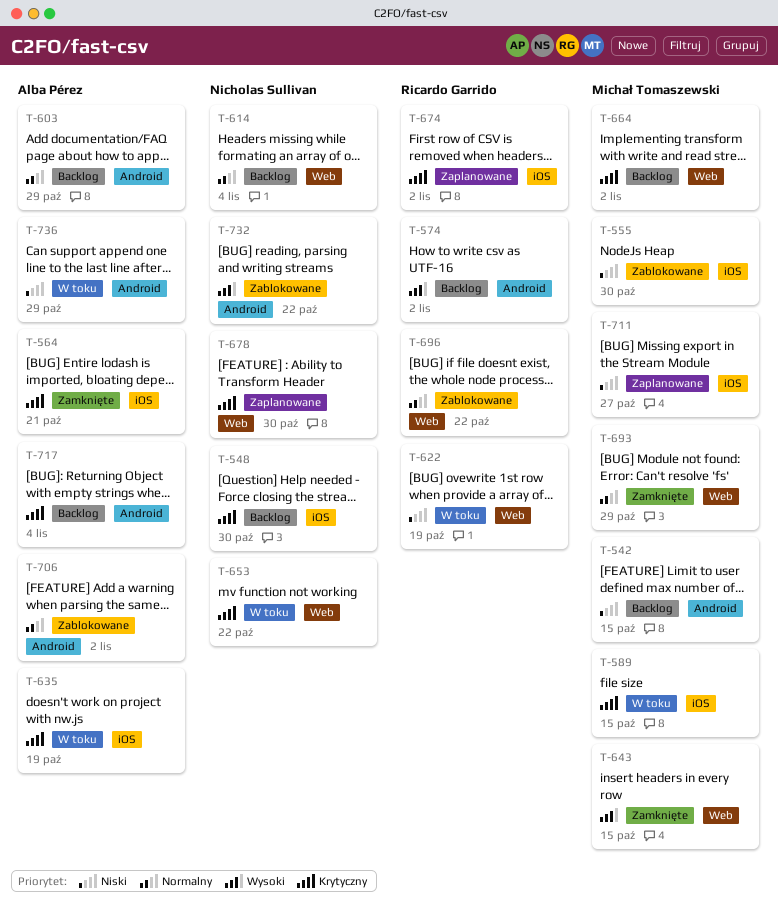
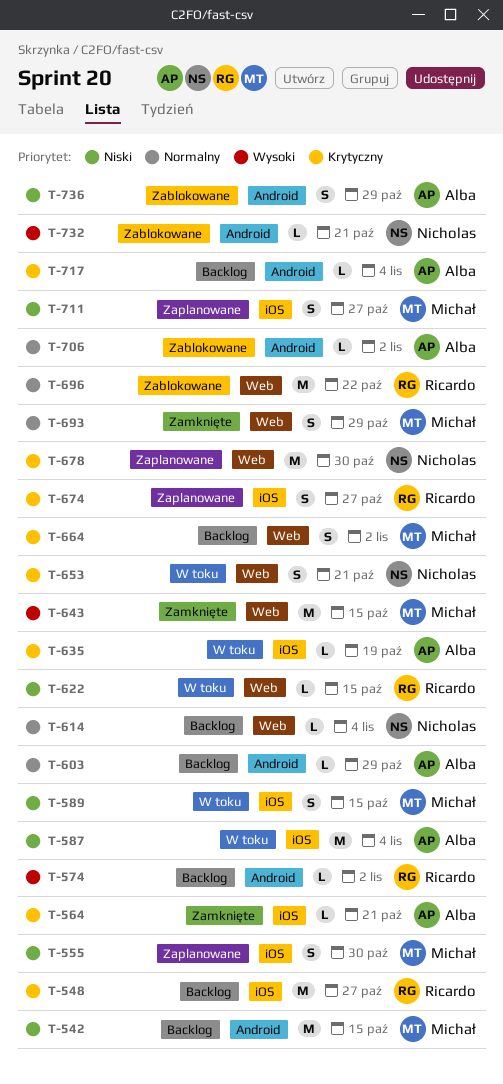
T-548, owner: Nicholas Sullivan -> Ricardo Garrido
T-548, due: Oct 30 -> Oct 27
T-555, status: Zablokowane -> Zaplanowane
T-587: none -> present
T-589, priority: Krytyczny -> Niski
T-622, due: Oct 19 -> Oct 15
T-653, due: Oct 22 -> Oct 21
T-674, due: Nov 2 -> Oct 27
T-732, due: Oct 22 -> Oct 21
T-736, status: W toku -> Zablokowane

